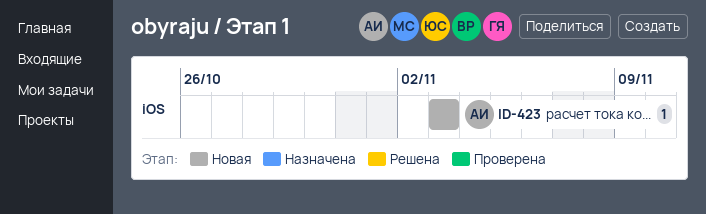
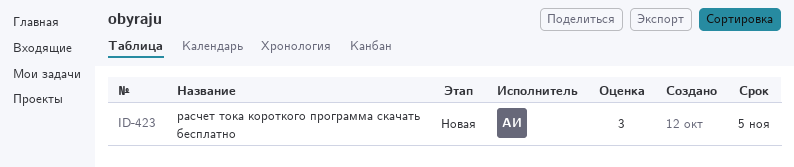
ID-423, estimate: 1 -> 3
ID-423, due: Nov 3 -> Nov 5

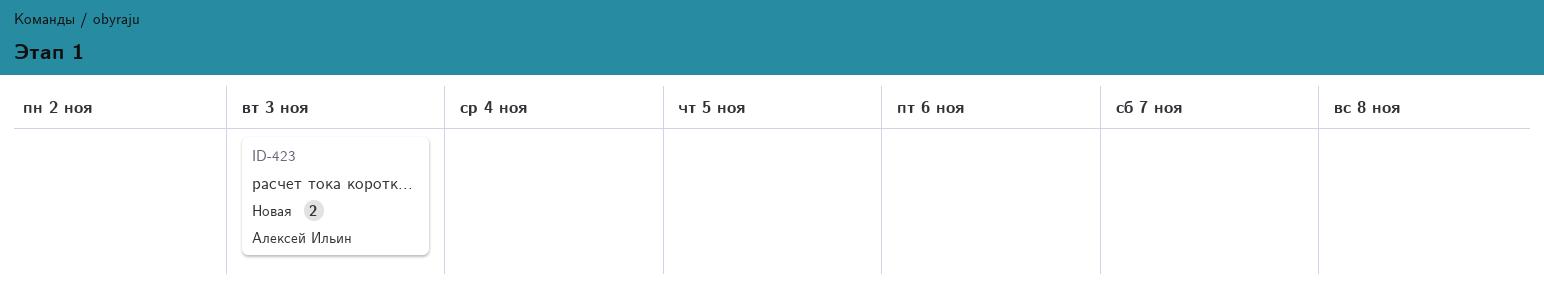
ID-423, estimate: 3 -> 2
ID-423, due: Nov 5 -> Nov 3

